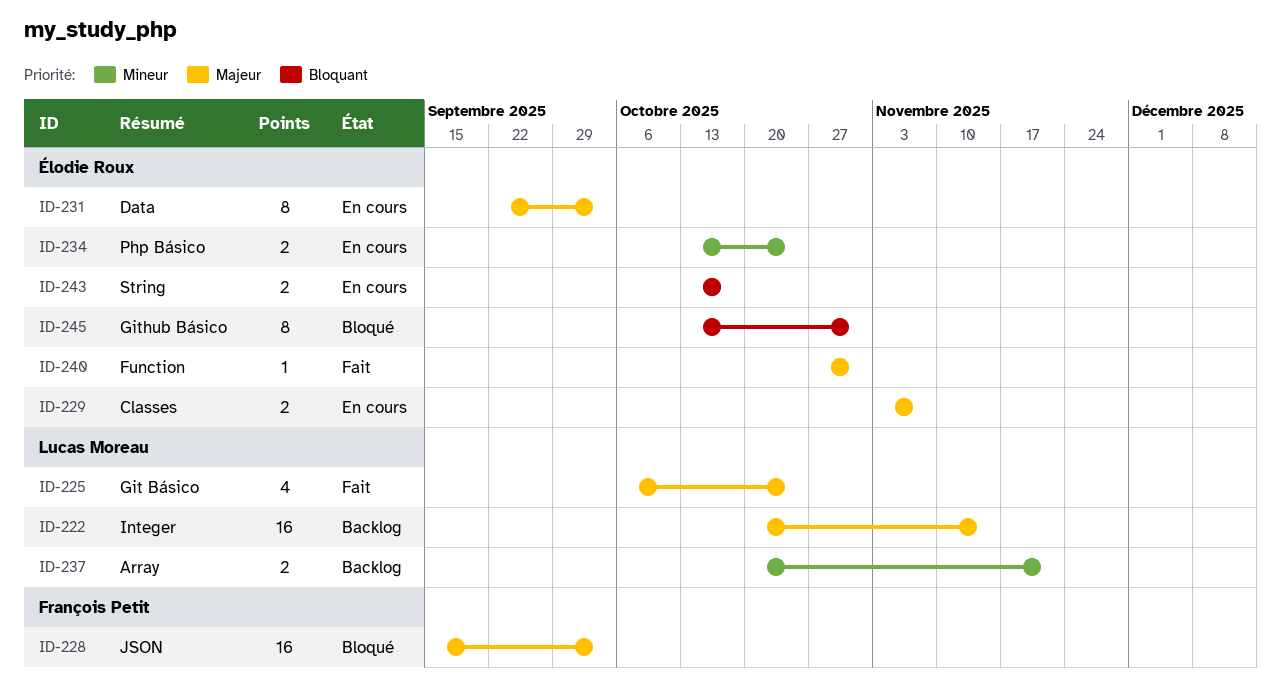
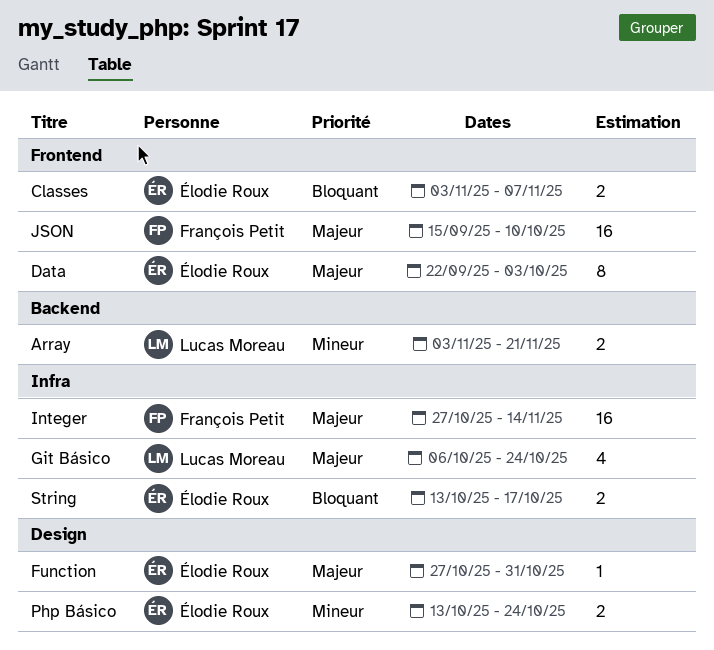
Array, start: Oct 20 -> Nov 3
Classes, priority: Majeur -> Bloquant
Github Básico: present -> none
Integer, owner: Lucas Moreau -> François Petit
Integer, start: Oct 20 -> Oct 27
JSON, due: Oct 3 -> Oct 10

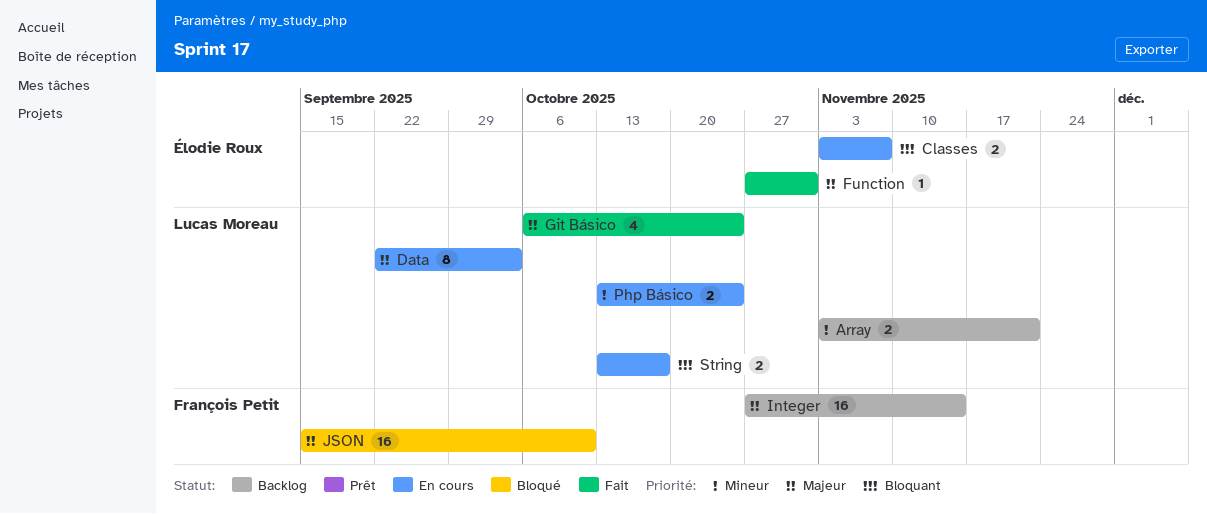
Data, owner: Élodie Roux -> Lucas Moreau
Php Básico, owner: Élodie Roux -> Lucas Moreau
String, owner: Élodie Roux -> Lucas Moreau

